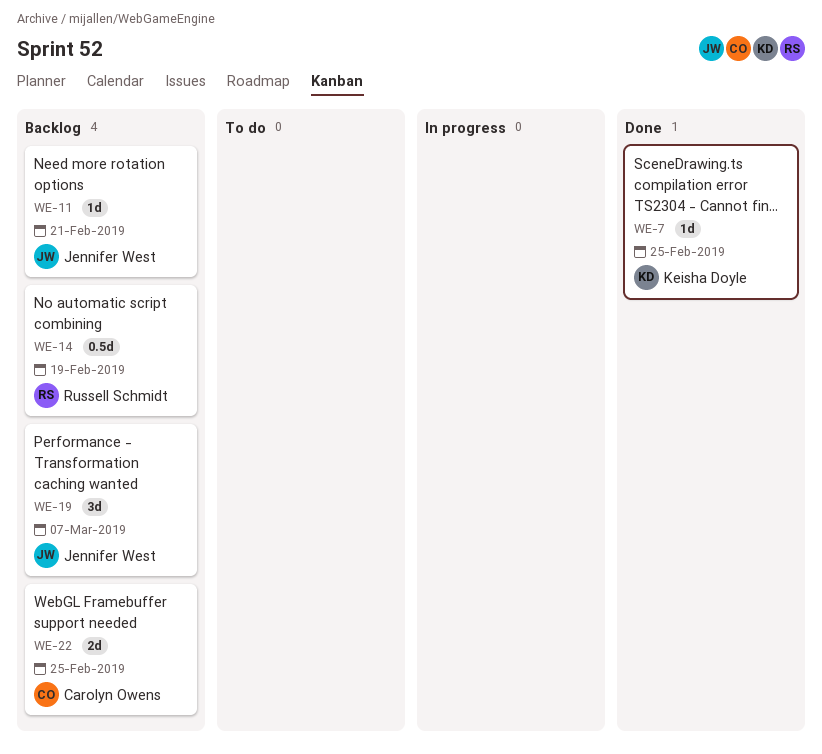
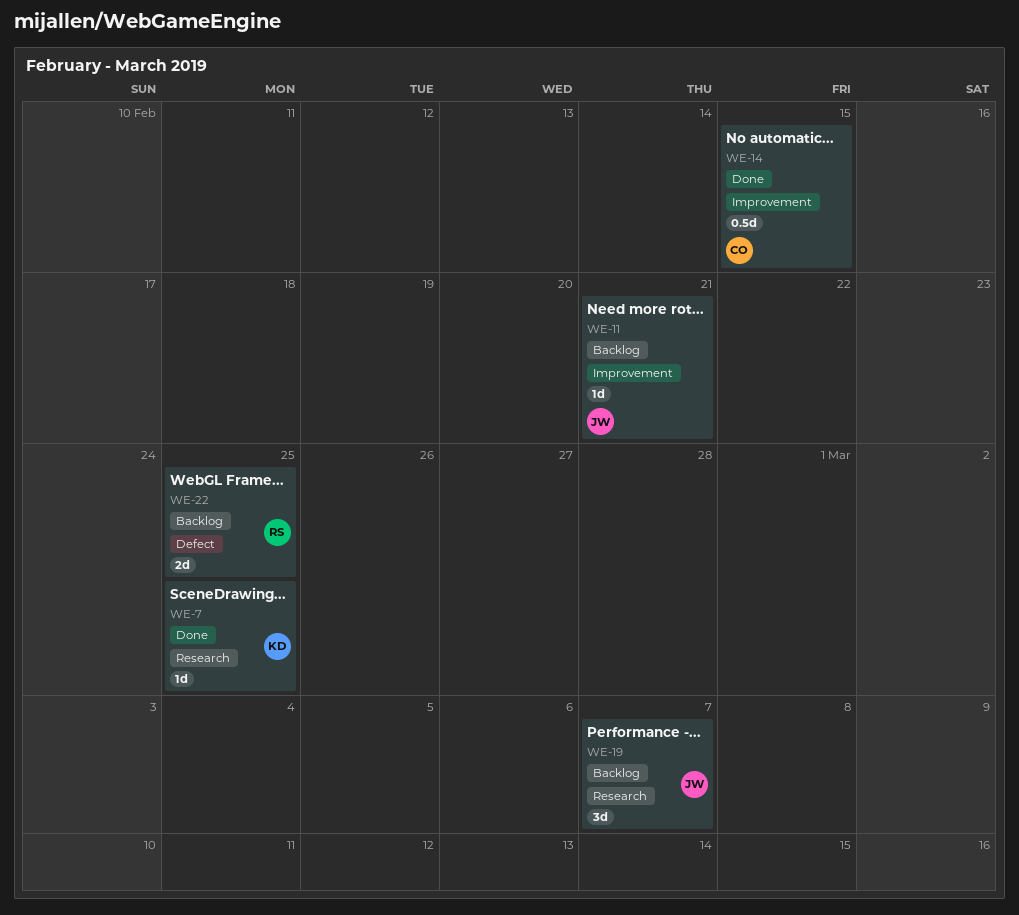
WE-14, status: Backlog -> Done
WE-14, owner: Russell Schmidt -> Carolyn Owens
WE-14, due: Feb 19 -> Feb 15
WE-22, owner: Carolyn Owens -> Russell Schmidt

